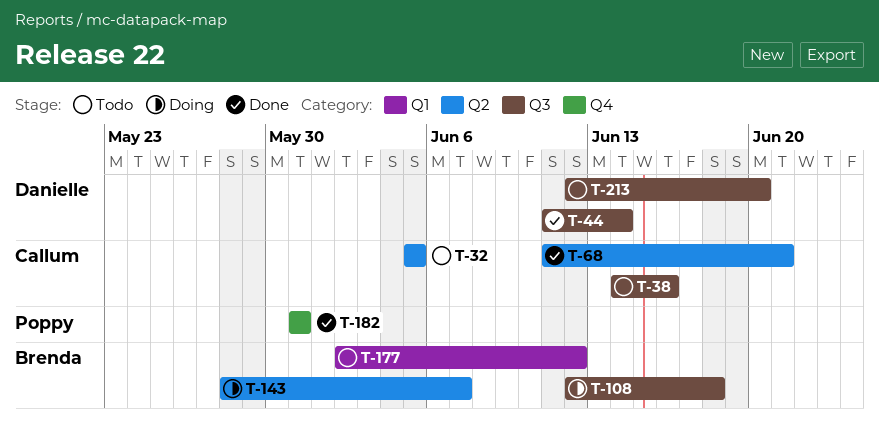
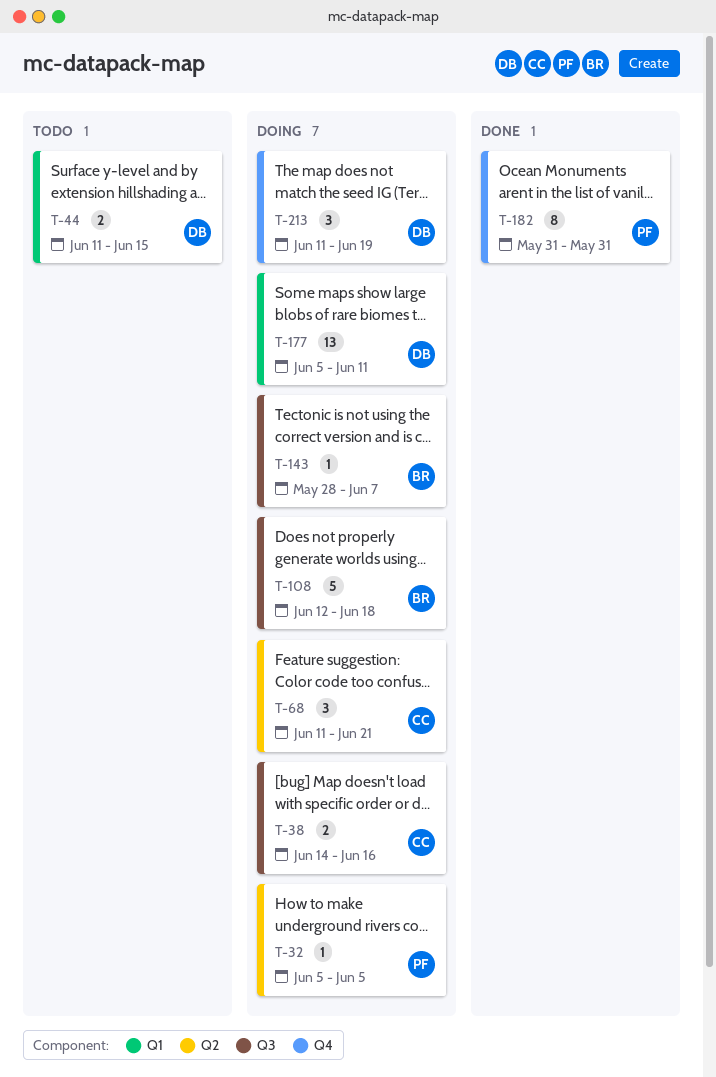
T-32, status: Todo -> Doing
T-32, owner: Callum -> Poppy
T-38, status: Todo -> Doing
T-44, status: Done -> Todo
T-44, label: Q3 -> Q1
T-44, due: Jun 14 -> Jun 15
T-68, status: Done -> Doing
T-143, label: Q2 -> Q3
T-177, status: Todo -> Doing
T-177, owner: Brenda -> Danielle
T-177, start: Jun 2 -> Jun 5
T-177, due: Jun 12 -> Jun 11
T-213, status: Todo -> Doing
T-213, label: Q3 -> Q4
T-213, start: Jun 12 -> Jun 11
T-213, due: Jun 20 -> Jun 19

